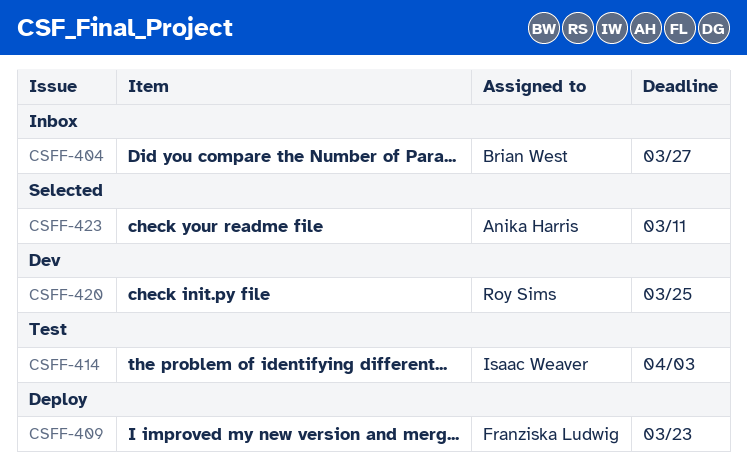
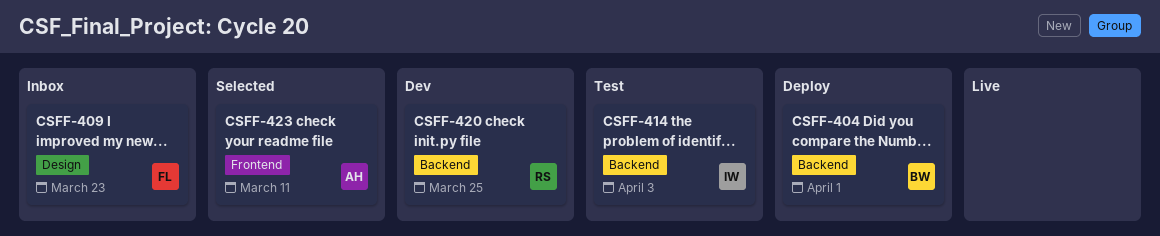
CSFF-404, status: Inbox -> Deploy
CSFF-404, due: Mar 27 -> Apr 1
CSFF-409, status: Deploy -> Inbox

